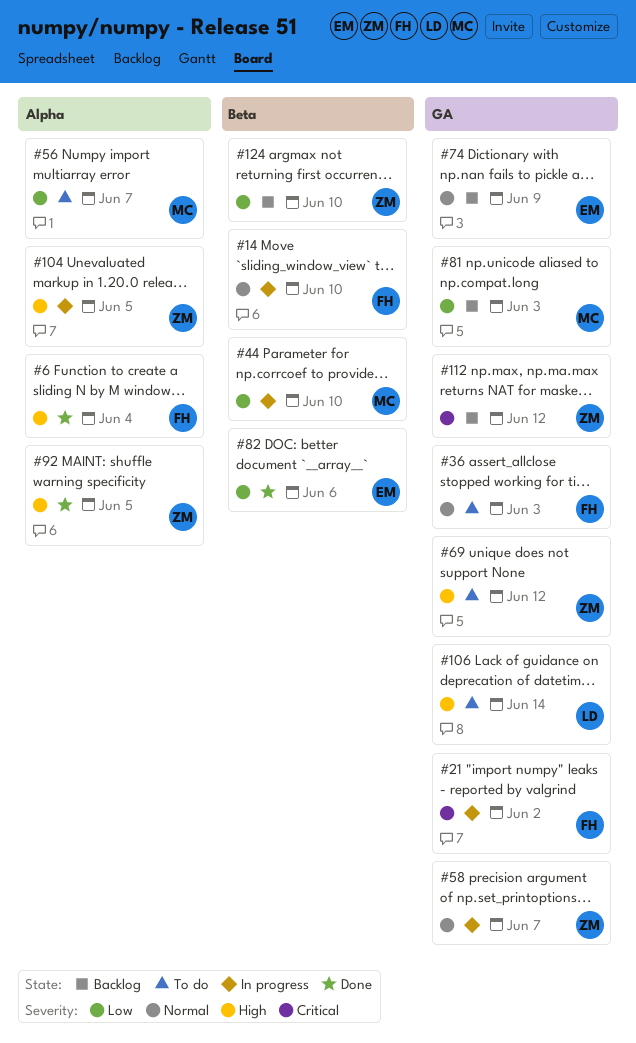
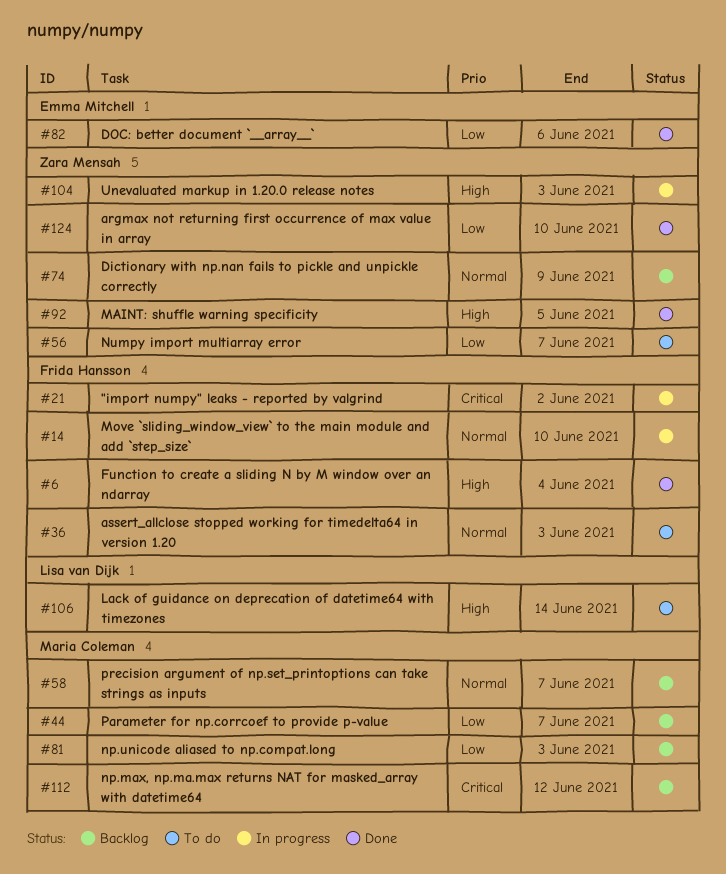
#44, status: In progress -> Backlog
#44, due: Jun 10 -> Jun 7
#56, owner: Maria Coleman -> Zara Mensah
#58, status: In progress -> Backlog
#58, owner: Zara Mensah -> Maria Coleman
#69: present -> none
#74, owner: Emma Mitchell -> Zara Mensah
#104, due: Jun 5 -> Jun 3
#112, owner: Zara Mensah -> Maria Coleman
#124, status: Backlog -> Done

